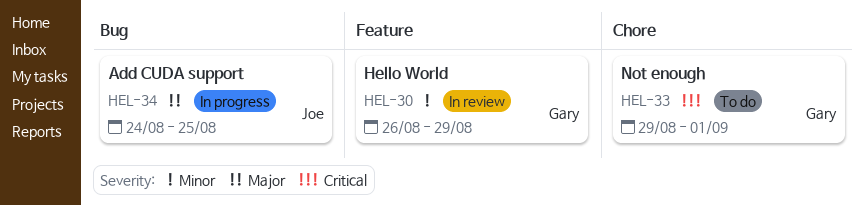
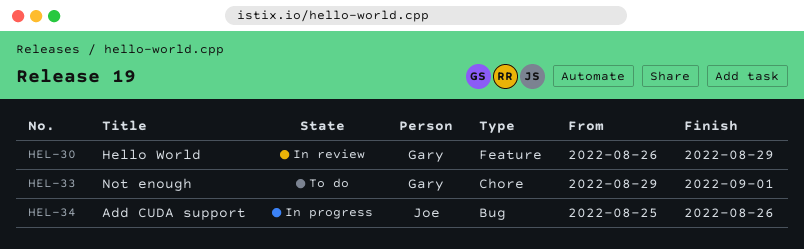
HEL-34, start: Aug 24 -> Aug 25
HEL-34, due: Aug 25 -> Aug 26

